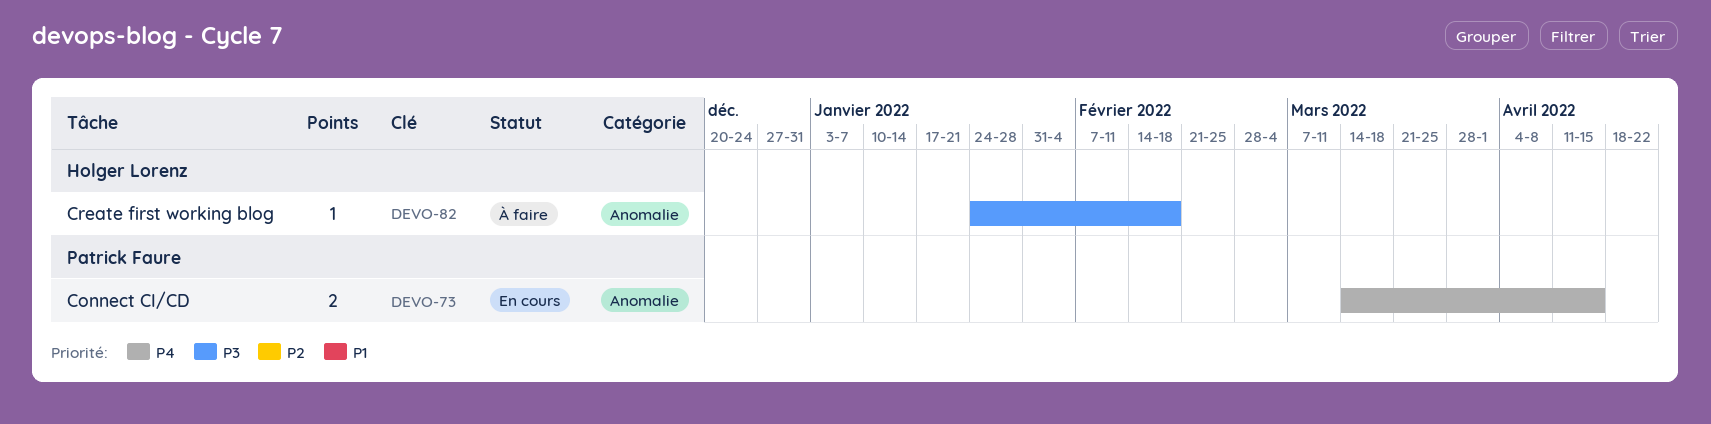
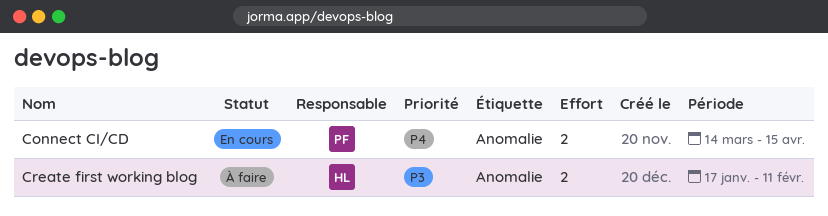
Create first working blog, estimate: 1 -> 2
Create first working blog, start: Jan 24 -> Jan 17
Create first working blog, due: Feb 18 -> Feb 11

